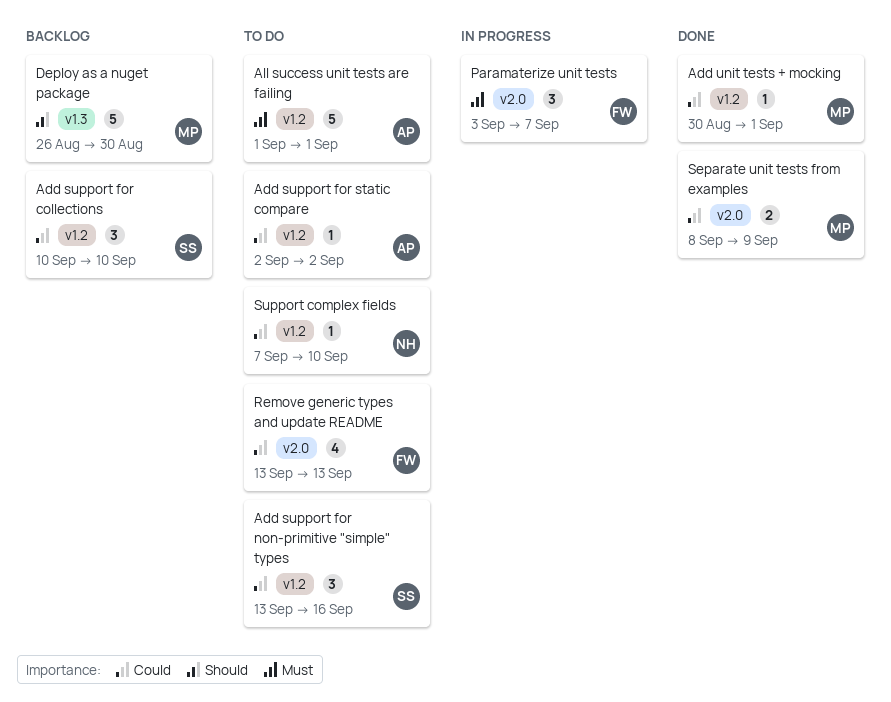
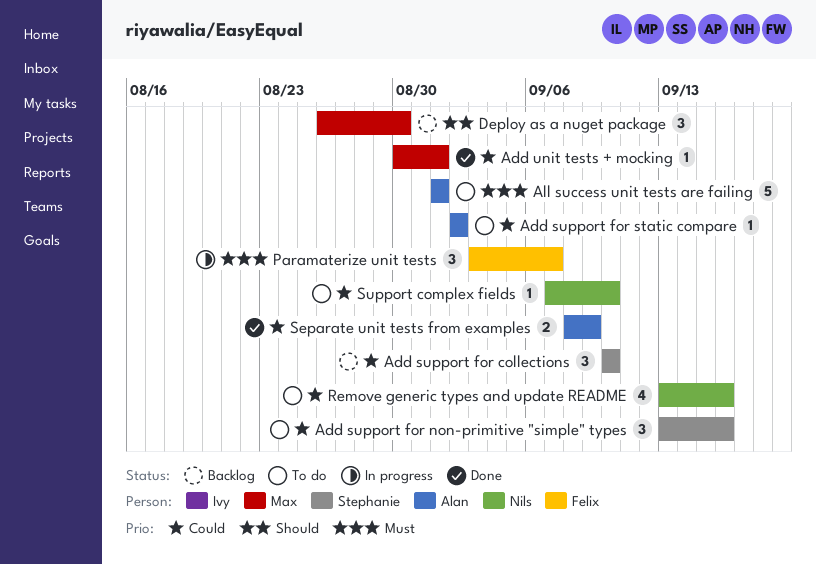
Deploy as a nuget package, estimate: 5 -> 3
Remove generic types and update README, owner: Felix -> Nils
Remove generic types and update README, due: Sep 13 -> Sep 16
Separate unit tests from examples, owner: Max -> Alan

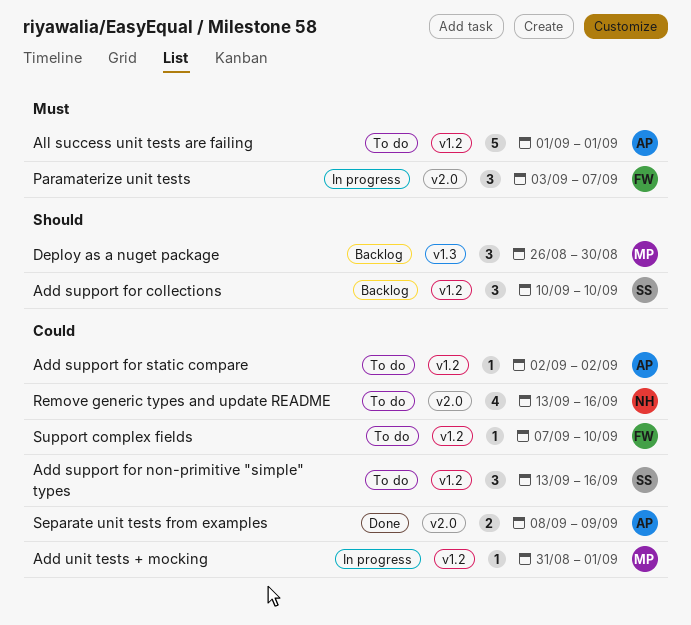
Add support for collections, priority: Could -> Should
Add unit tests + mocking, status: Done -> In progress
Add unit tests + mocking, start: Aug 30 -> Aug 31
Support complex fields, owner: Nils -> Felix

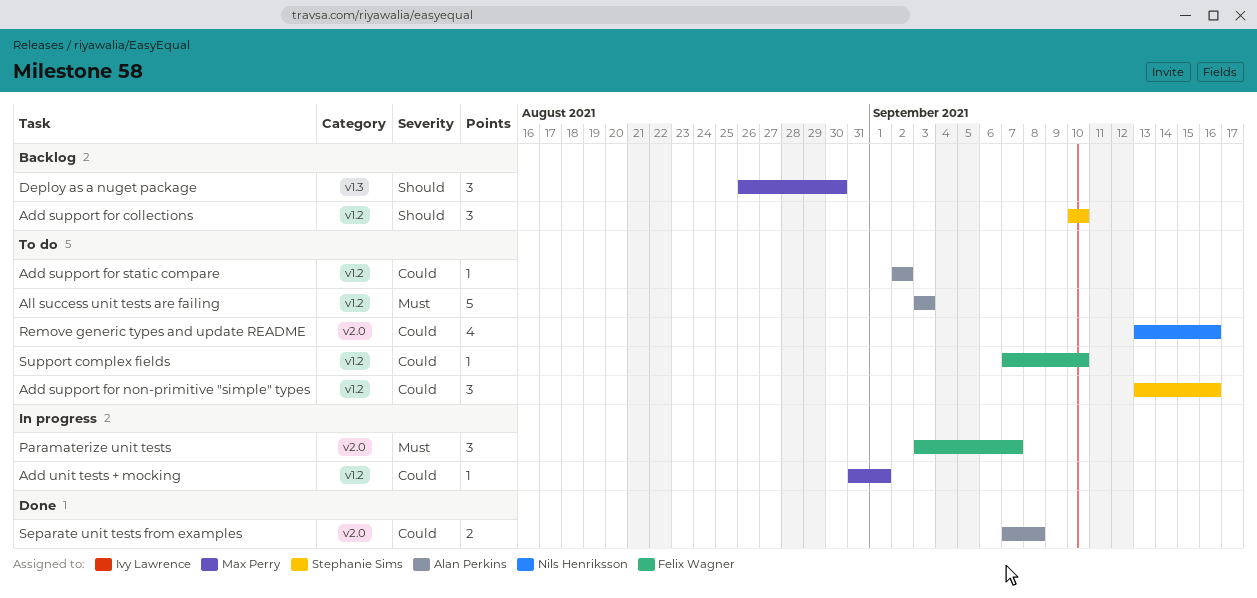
All success unit tests are failing, start: Sep 1 -> Sep 3
All success unit tests are failing, due: Sep 1 -> Sep 3
Separate unit tests from examples, start: Sep 8 -> Sep 7
Separate unit tests from examples, due: Sep 9 -> Sep 8

